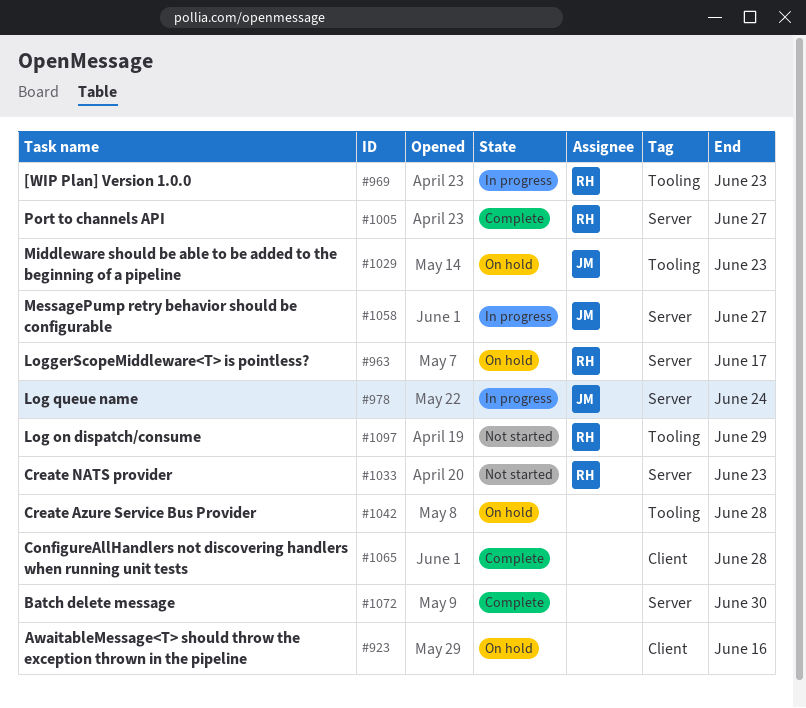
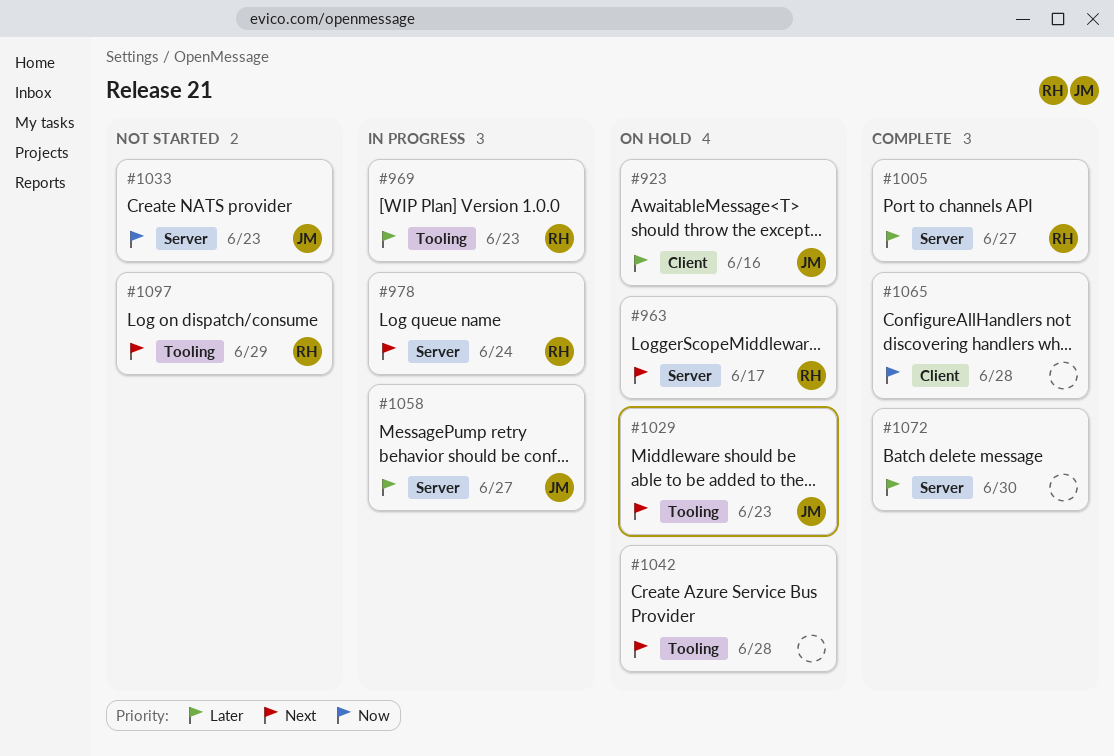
#923, owner: none -> JM
#978, owner: JM -> RH
#1033, owner: RH -> JM

